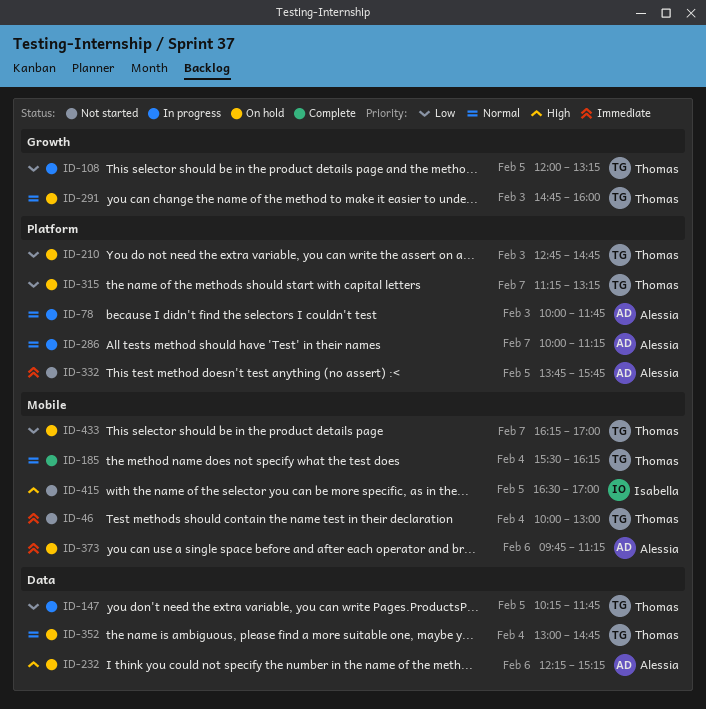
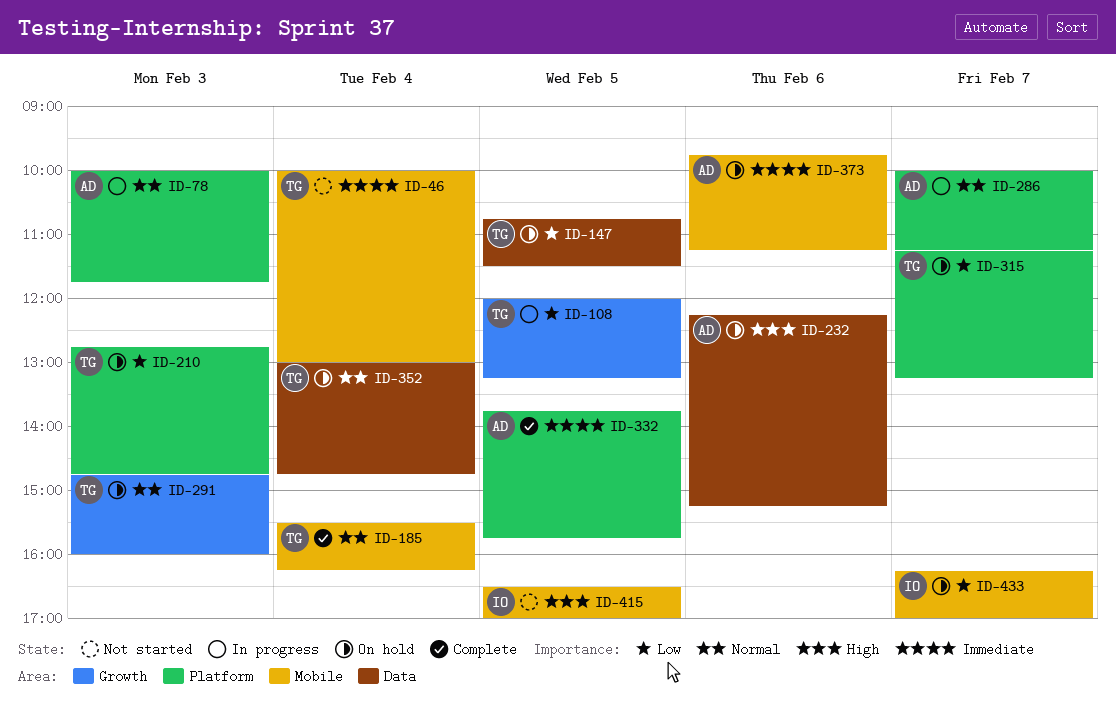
ID-147, status: In progress -> On hold
ID-147, begins: 10:15 -> 10:45
ID-147, ends: 11:45 -> 11:30
ID-332, status: Not started -> Complete
ID-433, owner: Thomas -> Isabella

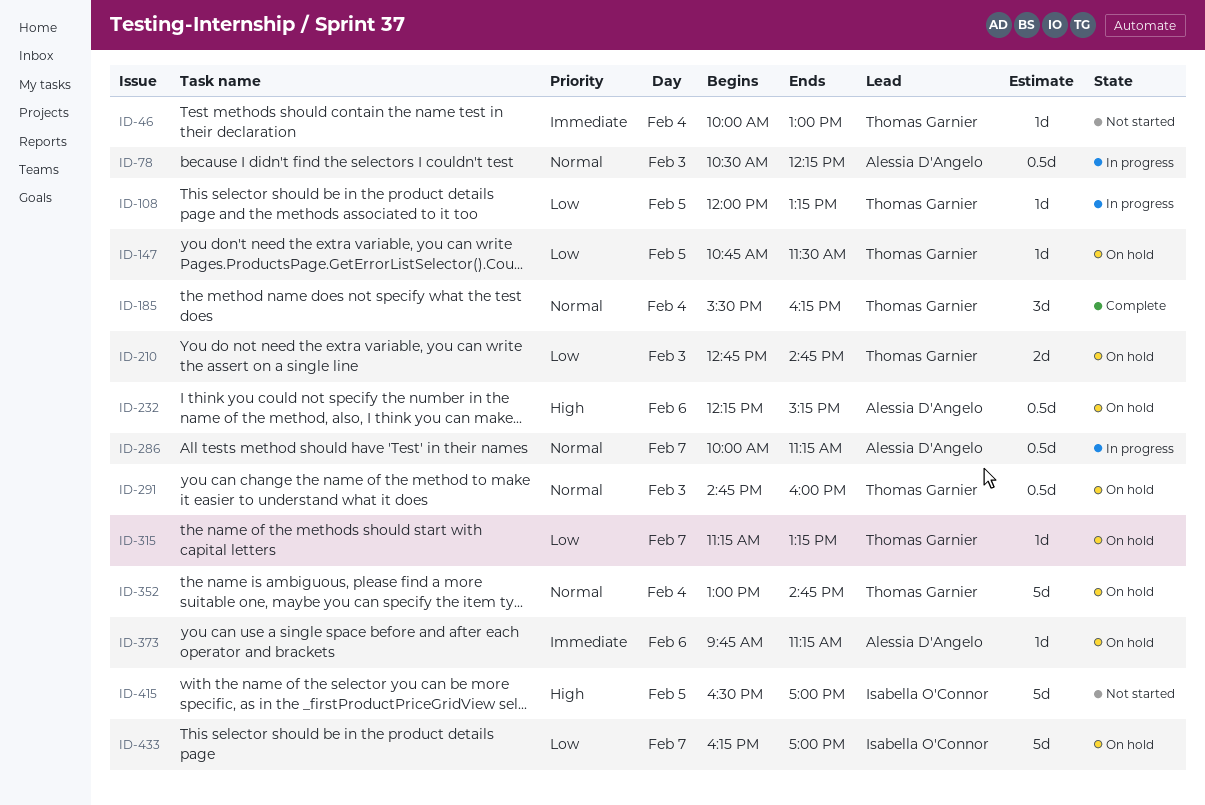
ID-78, begins: 10:00 -> 10:30
ID-78, ends: 11:45 -> 12:15
ID-332: present -> none

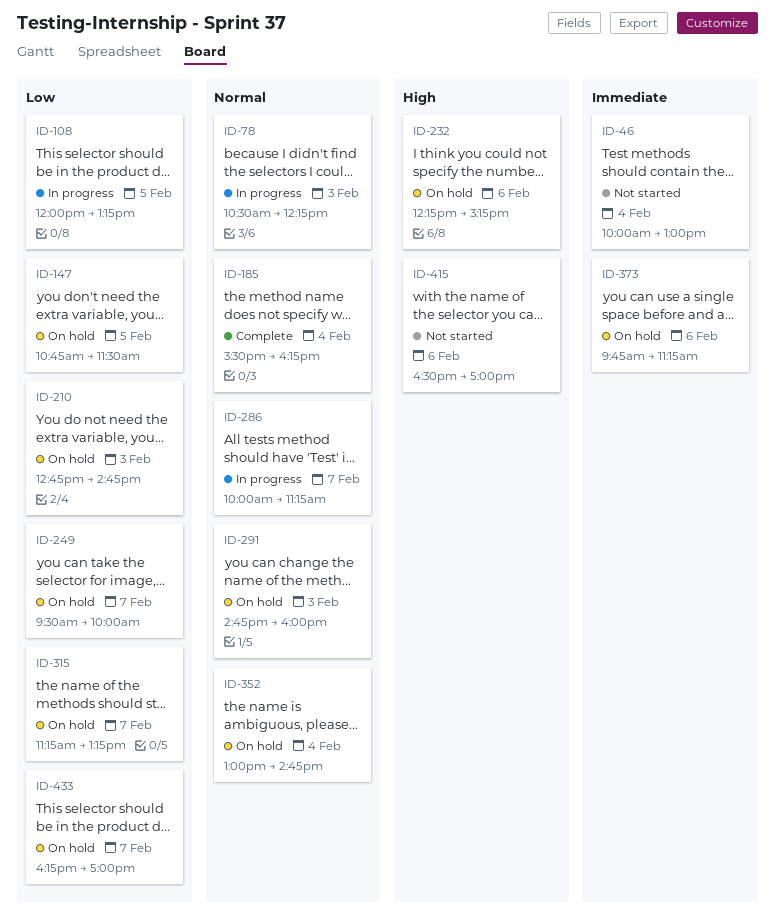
ID-249: none -> present
ID-415, day: Feb 5 -> Feb 6

